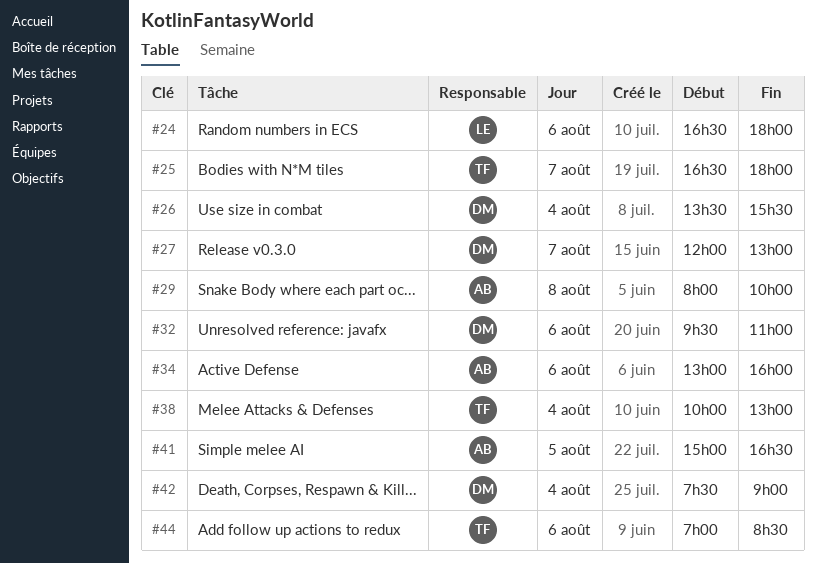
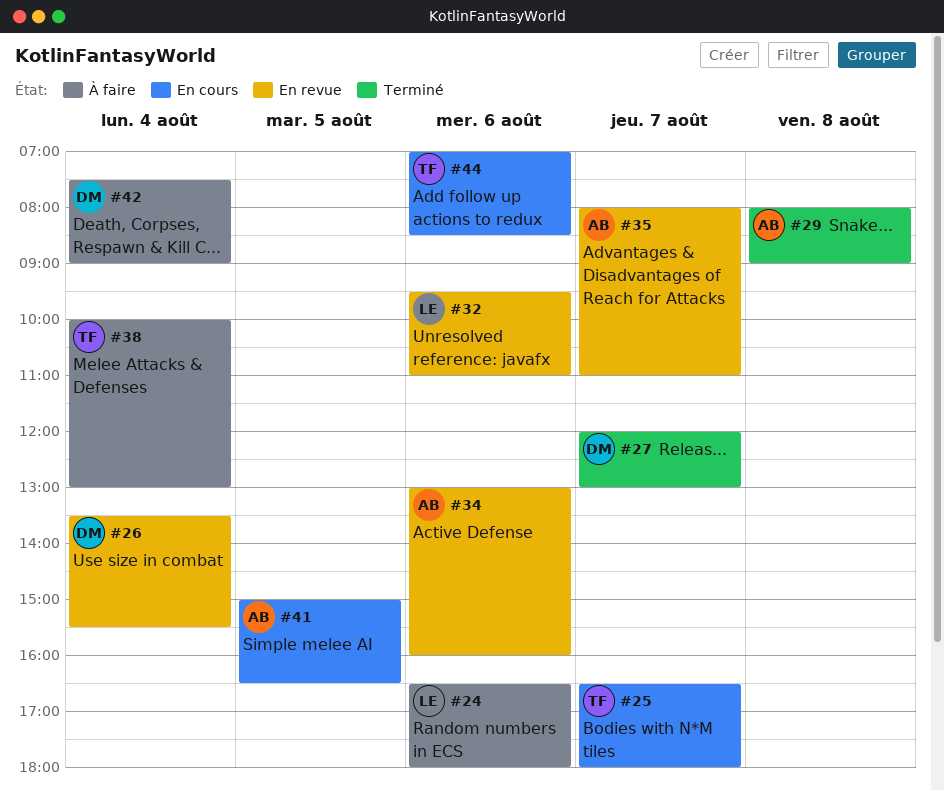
#29, ends: 10:00 -> 09:00
#32, owner: DM -> LE
#35: none -> present

